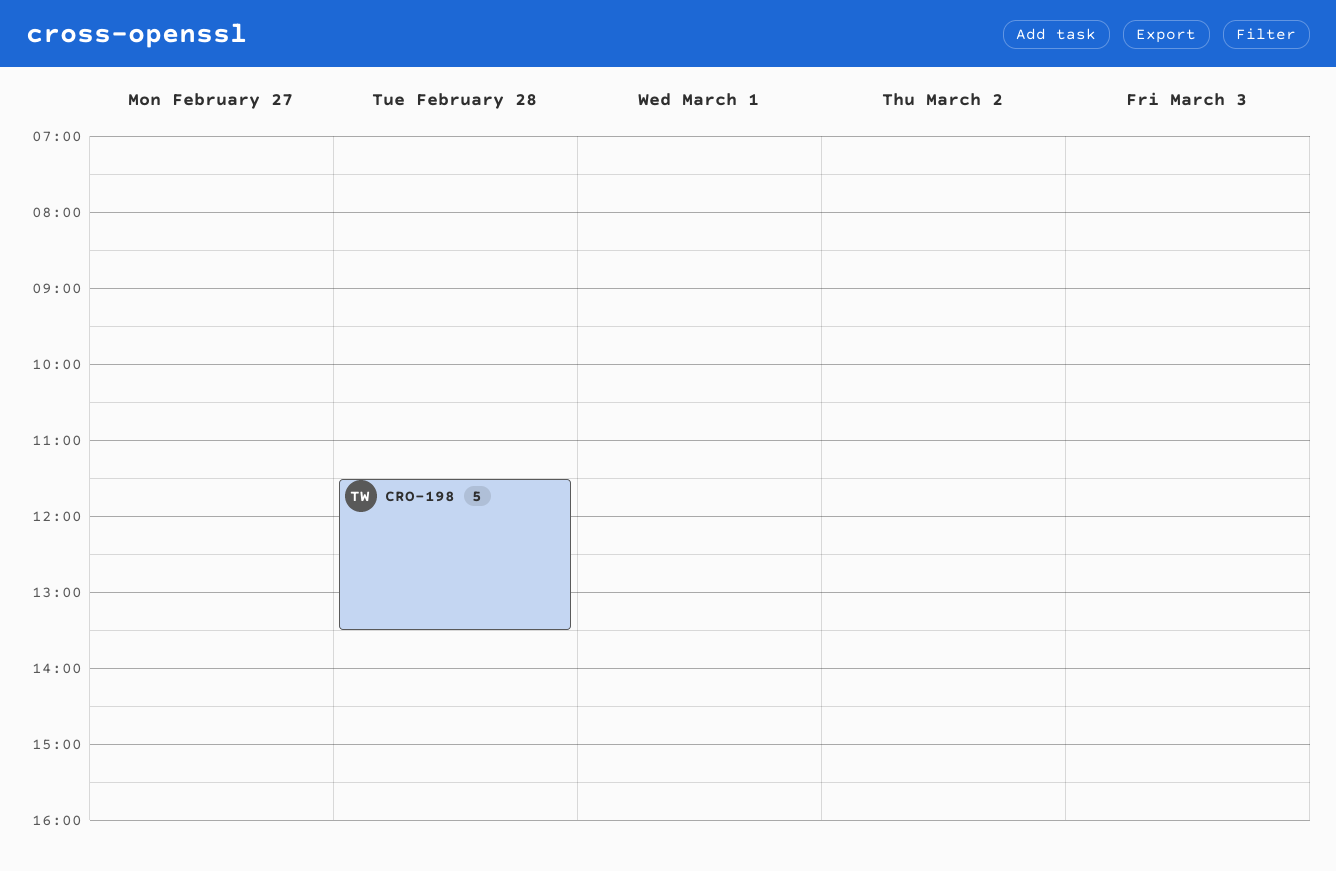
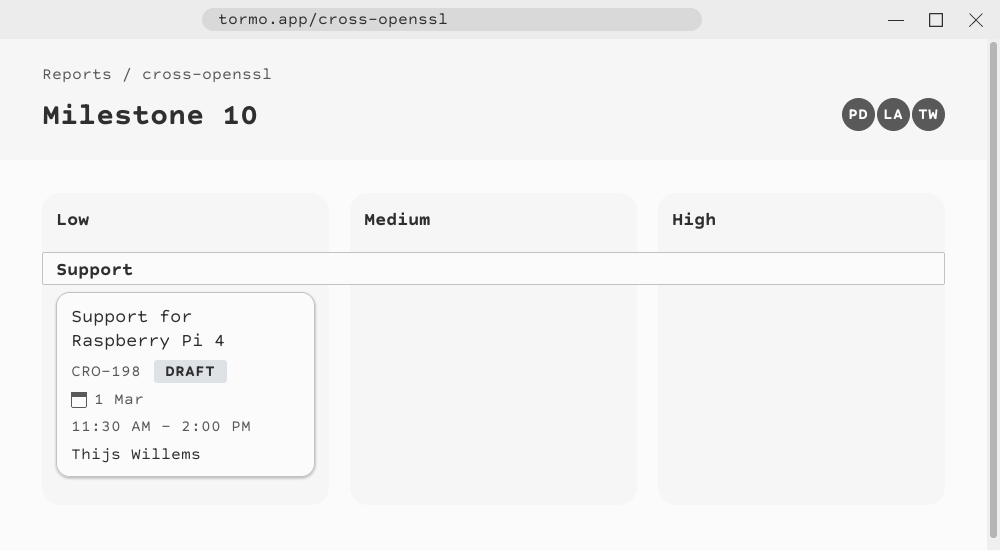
CRO-198, day: Feb 28 -> Mar 1
CRO-198, ends: 13:30 -> 14:00

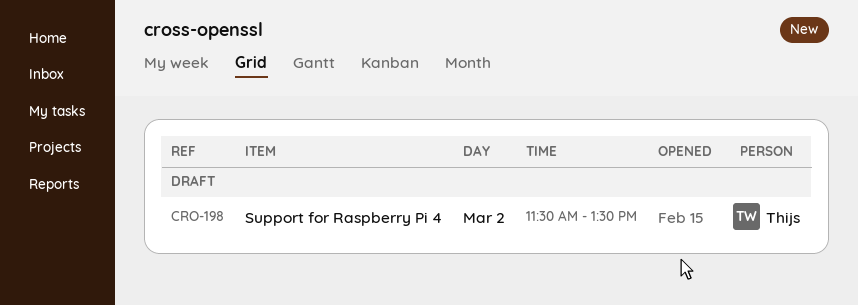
CRO-198, day: Mar 1 -> Mar 2
CRO-198, ends: 14:00 -> 13:30

